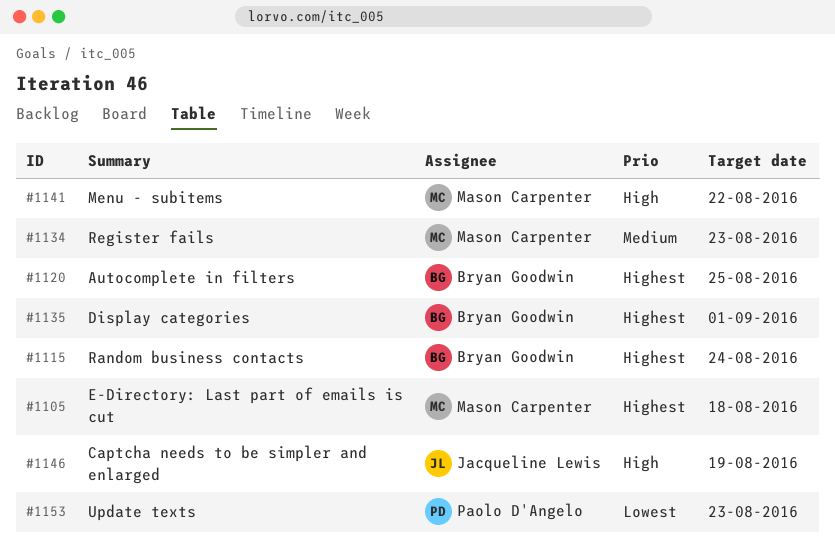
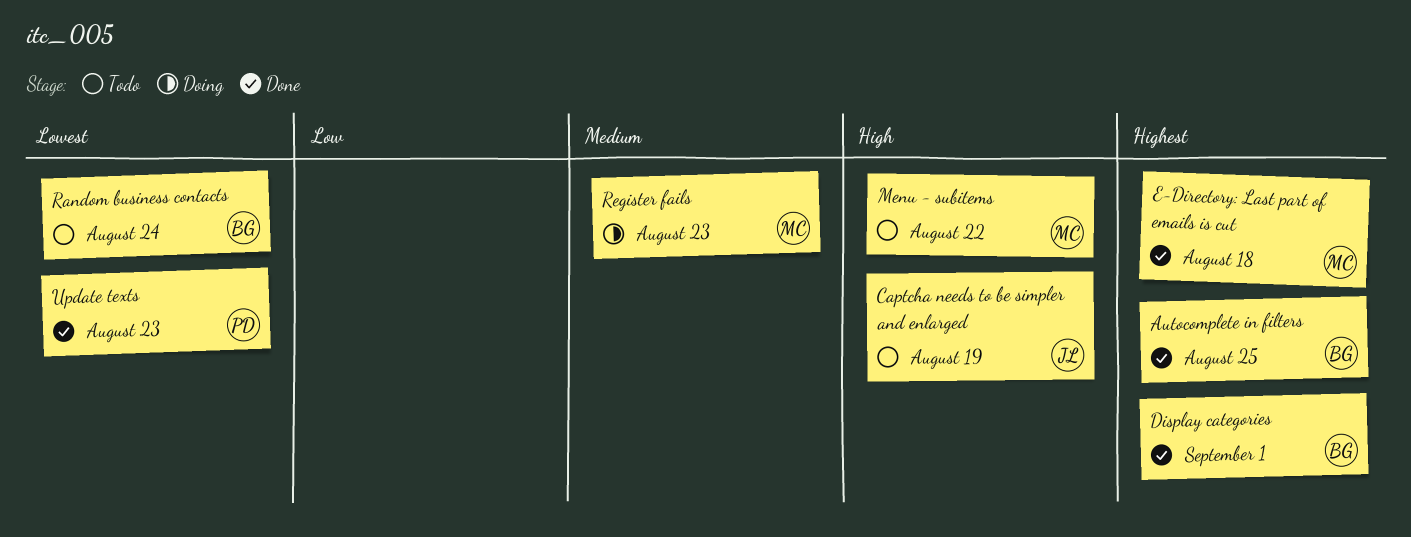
Random business contacts, priority: Highest -> Lowest

